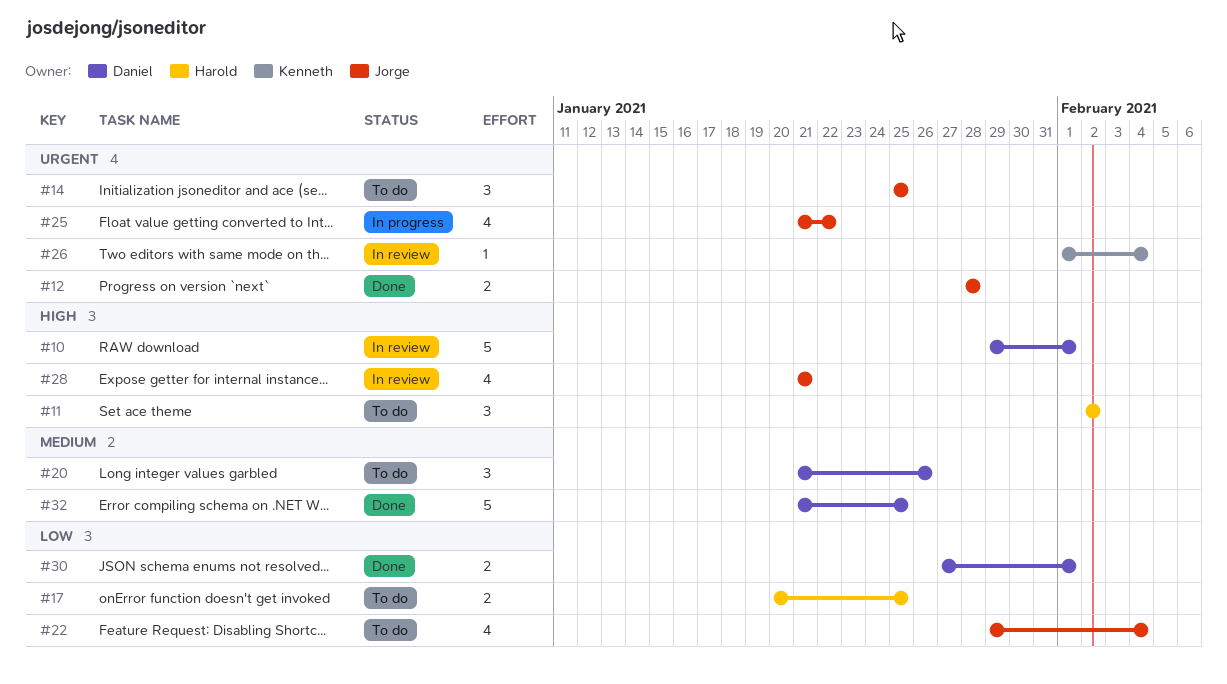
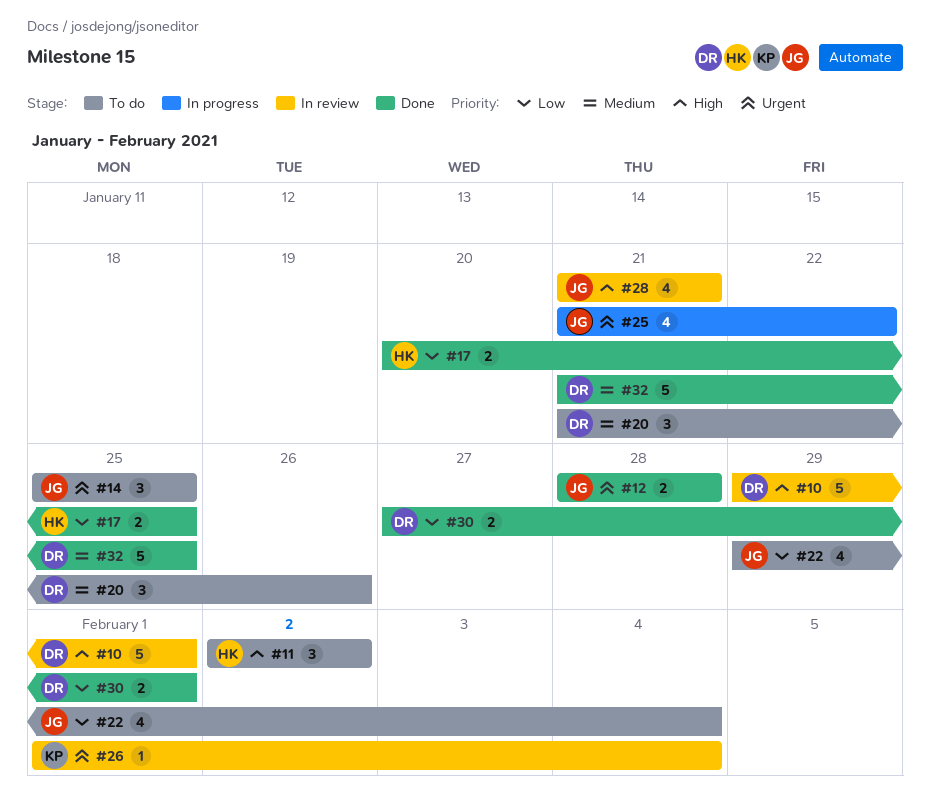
#17, status: To do -> Done

